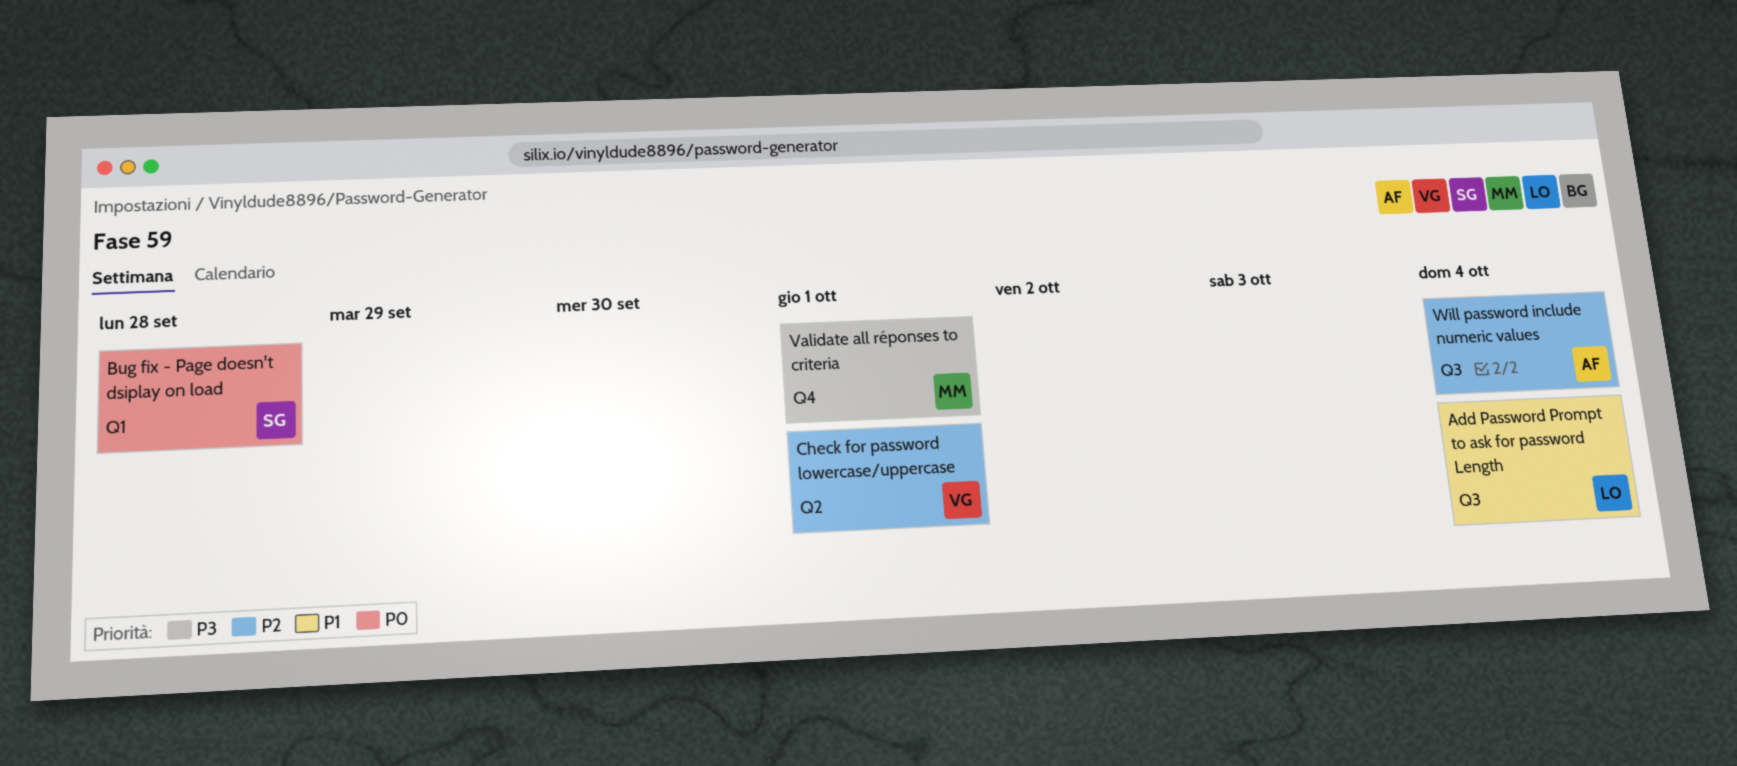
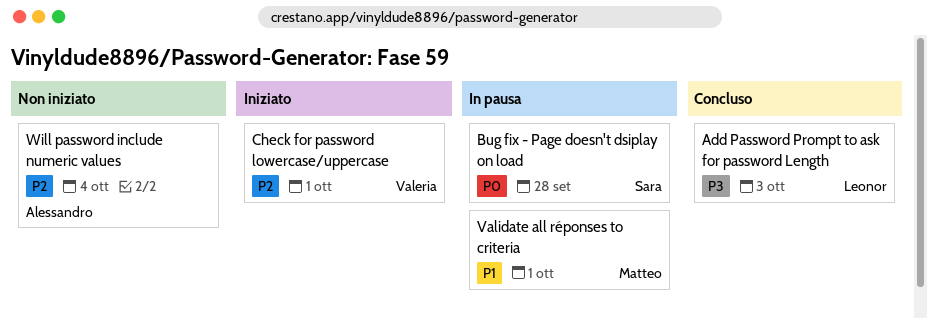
Add Password Prompt to ask for password Length, priority: P1 -> P3
Add Password Prompt to ask for password Length, due: Oct 4 -> Oct 3
Validate all réponses to criteria, priority: P3 -> P1

